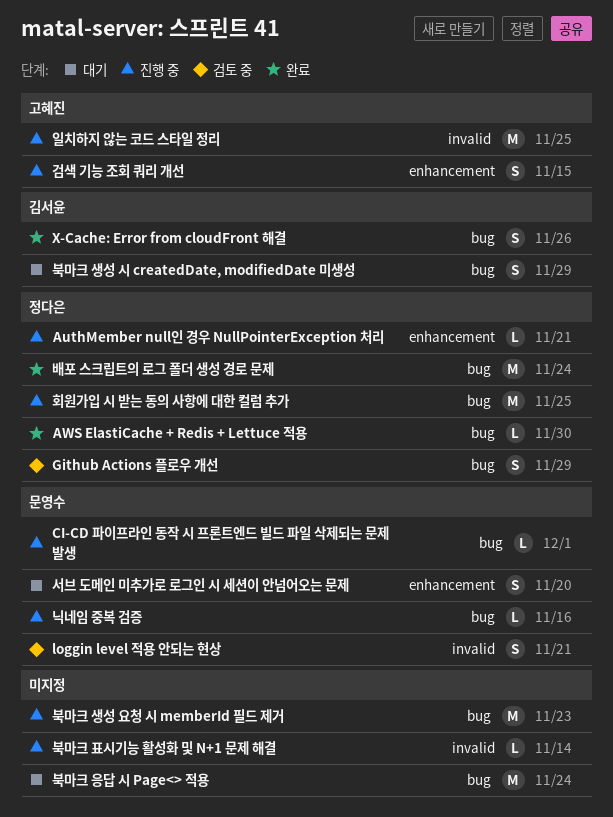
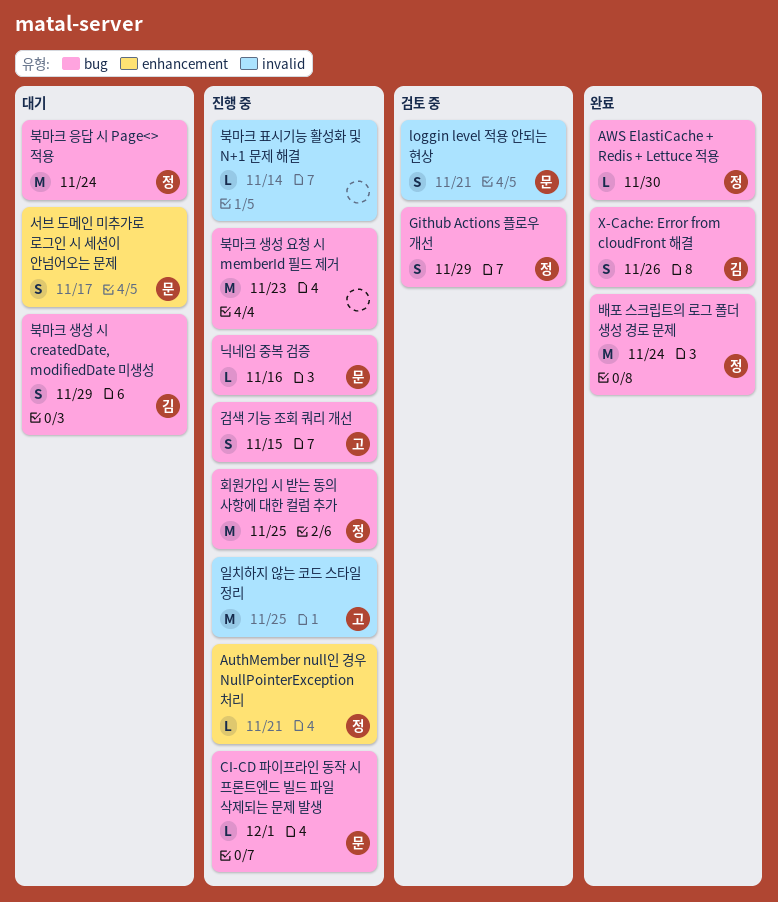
검색 기능 조회 쿼리 개선, label: enhancement -> bug
북마크 응답 시 Page<> 적용, owner: none -> 정다은
서브 도메인 미추가로 로그인 시 세션이 안넘어오는 문제, due: Nov 20 -> Nov 17

